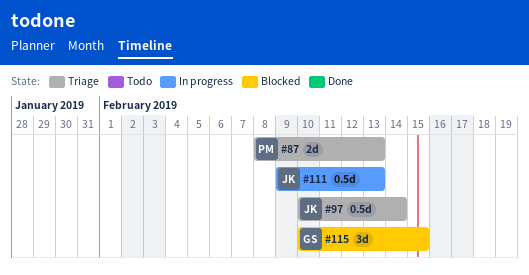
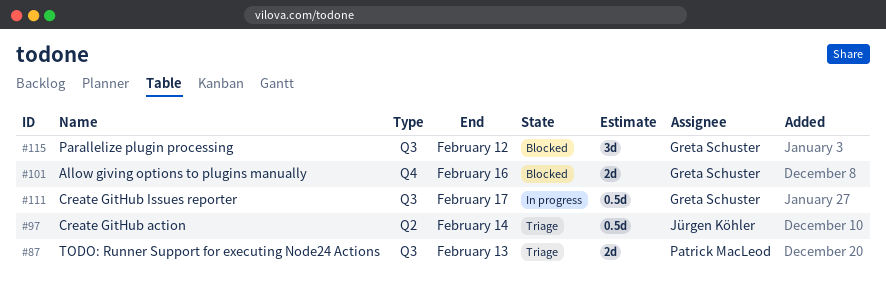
#101: none -> present
#111, owner: Jürgen Köhler -> Greta Schuster
#111, due: Feb 13 -> Feb 17
#115, due: Feb 15 -> Feb 12

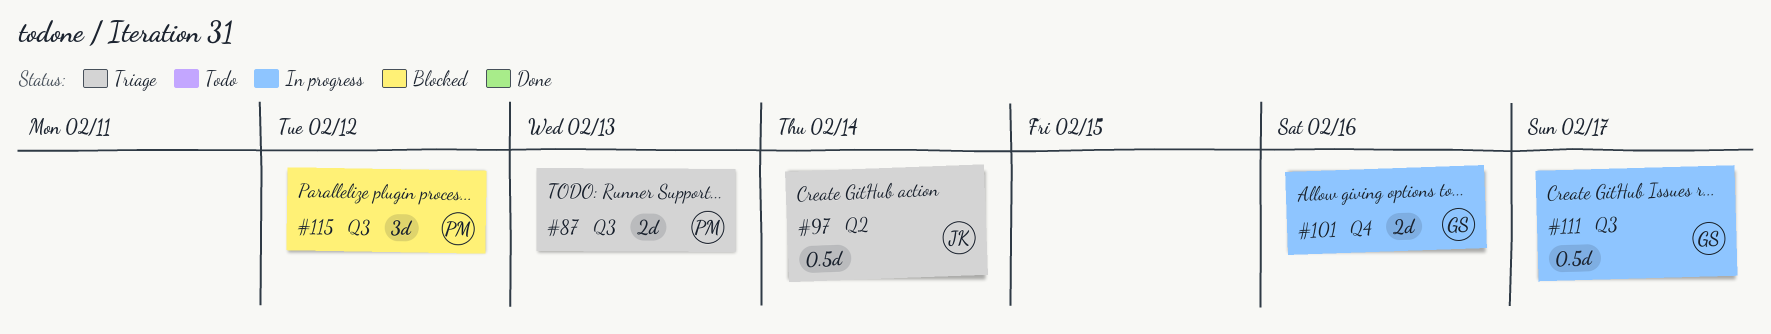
#101, status: Blocked -> In progress
#115, owner: Greta Schuster -> Patrick MacLeod

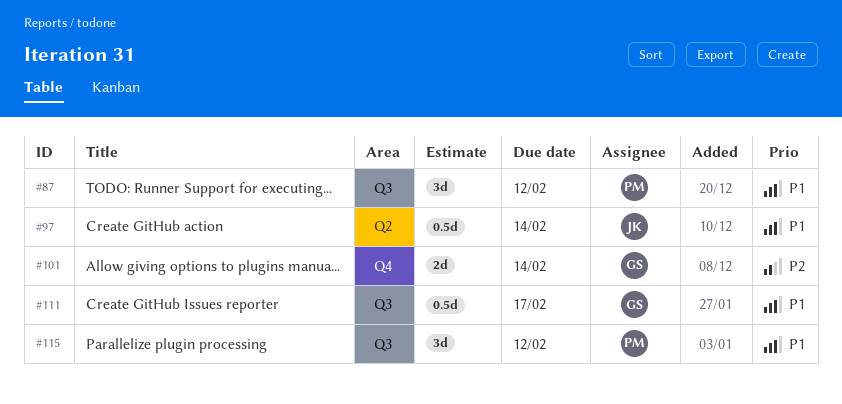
#87, estimate: 2d -> 3d
#87, due: Feb 13 -> Feb 12
#101, due: Feb 16 -> Feb 14

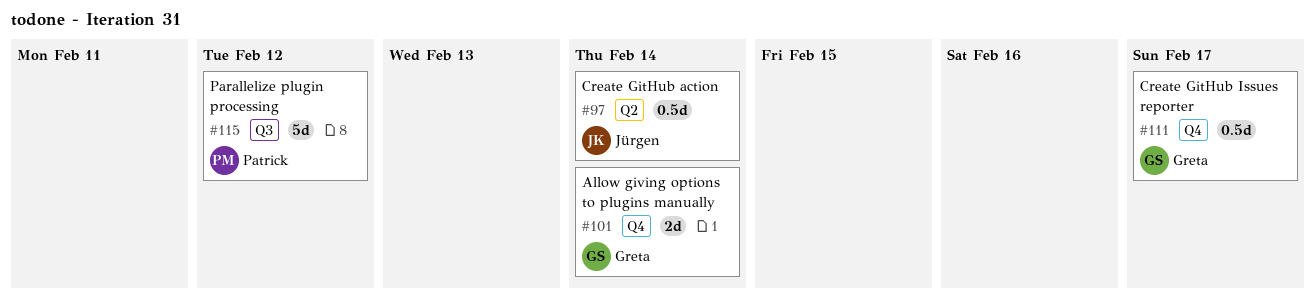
#87: present -> none
#111, label: Q3 -> Q4
#115, estimate: 3d -> 5d

